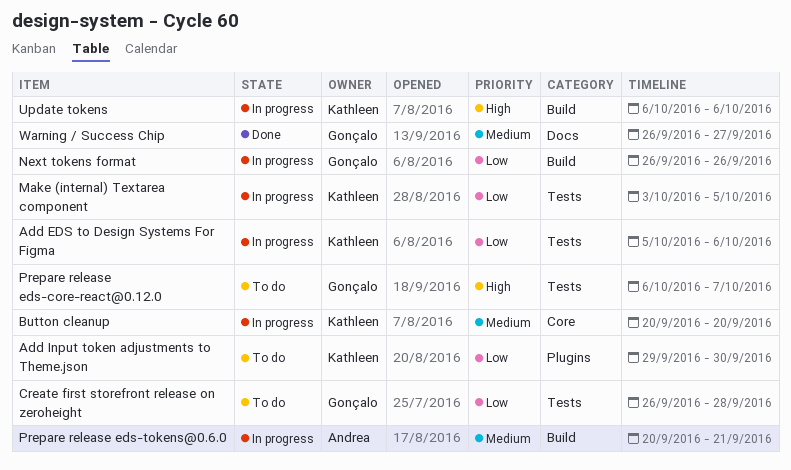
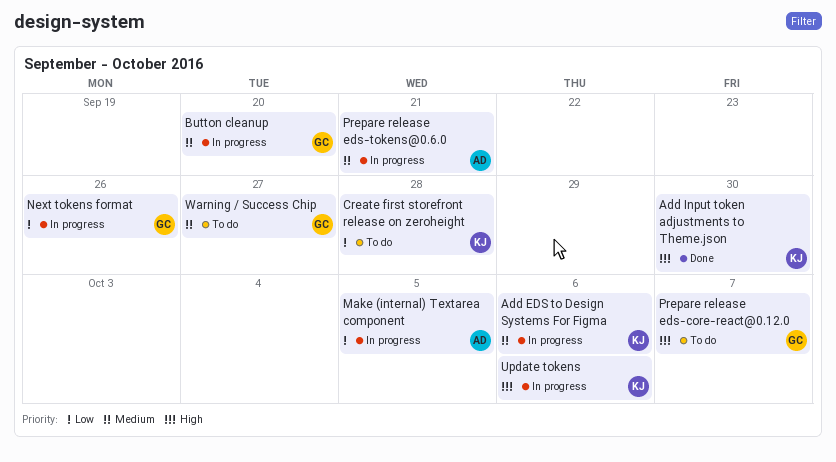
Add EDS to Design Systems For Figma, priority: Low -> Medium
Add Input token adjustments to Theme.json, status: To do -> Done
Add Input token adjustments to Theme.json, priority: Low -> High
Button cleanup, owner: Kathleen -> Gonçalo
Create first storefront release on zeroheight, owner: Gonçalo -> Kathleen
Make (internal) Textarea component, owner: Kathleen -> Andrea
Warning / Success Chip, status: Done -> To do

